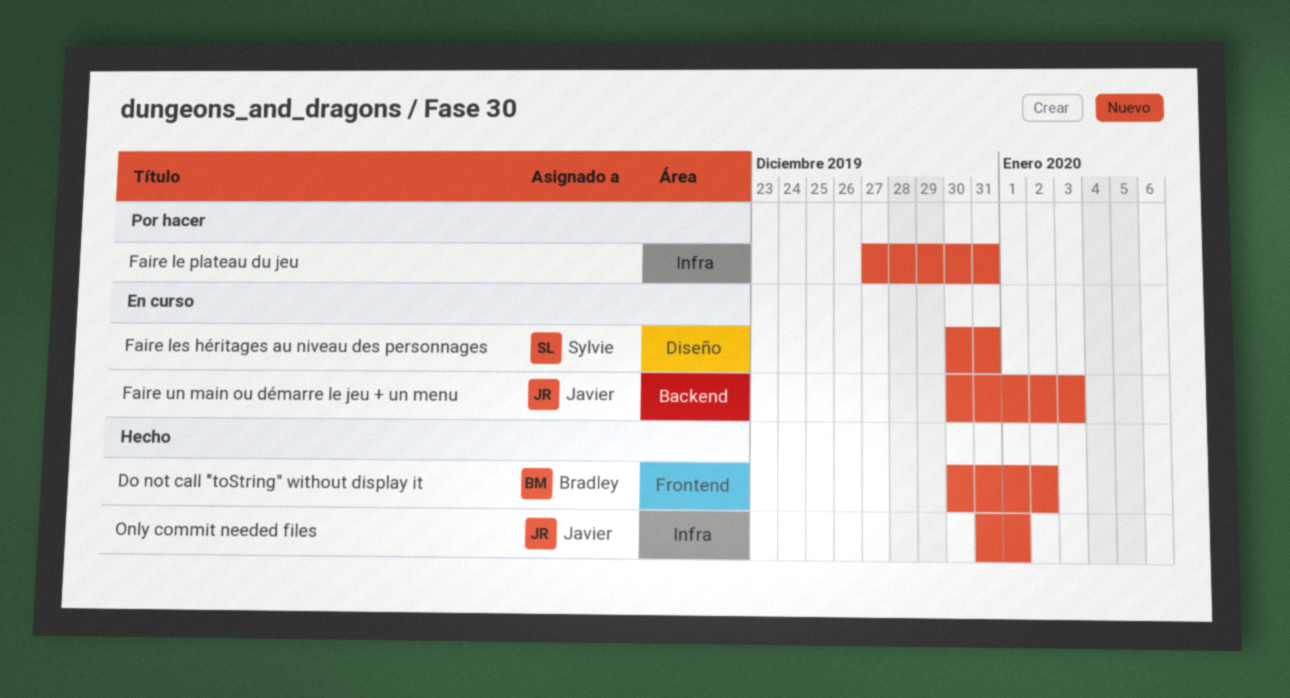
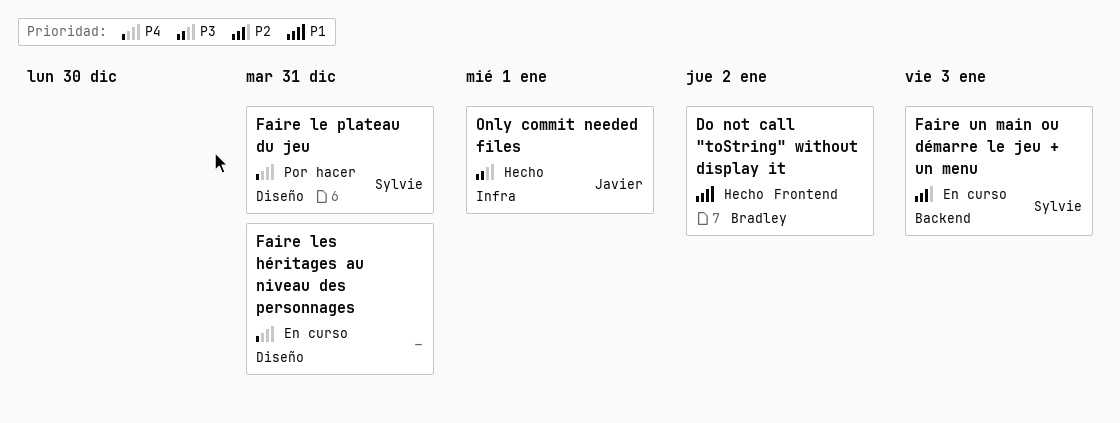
Faire le plateau du jeu, owner: none -> Sylvie
Faire le plateau du jeu, label: Infra -> Diseño
Faire les héritages au niveau des personnages, owner: Sylvie -> none
Faire un main ou démarre le jeu + un menu, owner: Javier -> Sylvie

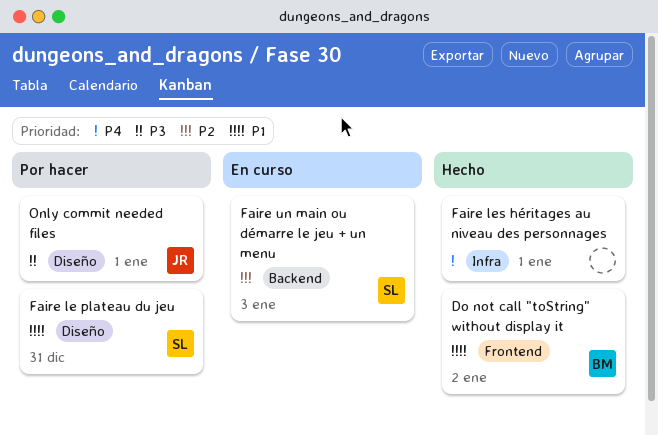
Faire le plateau du jeu, priority: P4 -> P1
Faire les héritages au niveau des personnages, status: En curso -> Hecho
Faire les héritages au niveau des personnages, label: Diseño -> Infra
Faire les héritages au niveau des personnages, due: Dec 31 -> Jan 1
Only commit needed files, status: Hecho -> Por hacer
Only commit needed files, label: Infra -> Diseño

